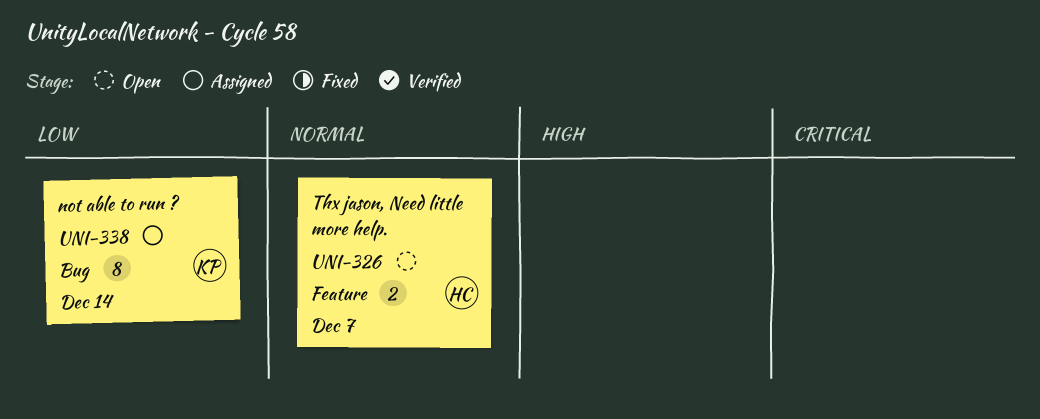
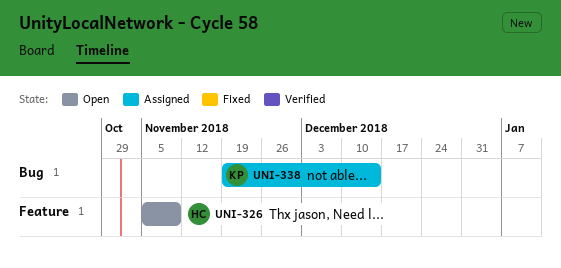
UNI-326, due: Dec 7 -> Nov 9

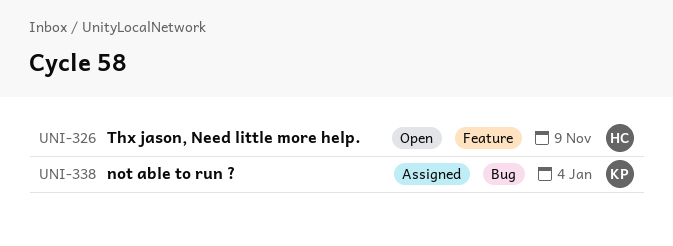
UNI-338, due: Dec 14 -> Jan 4

